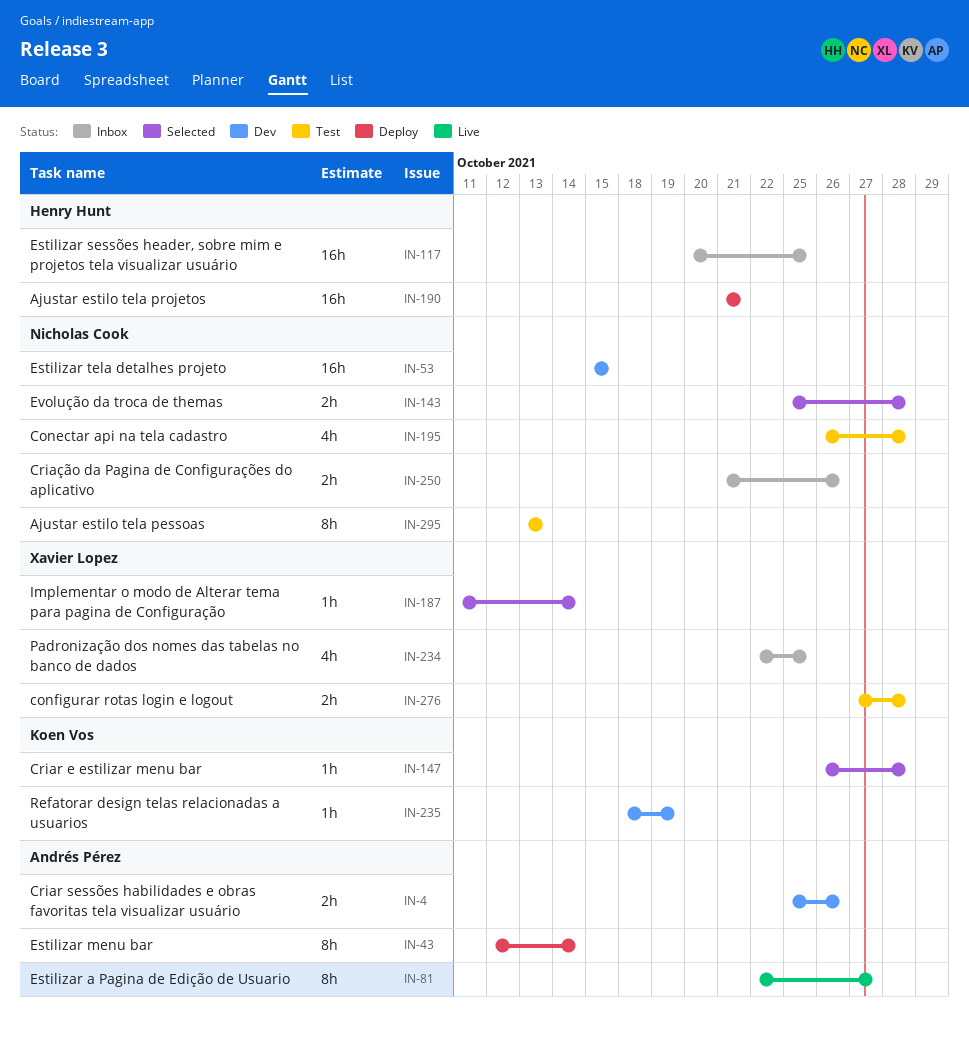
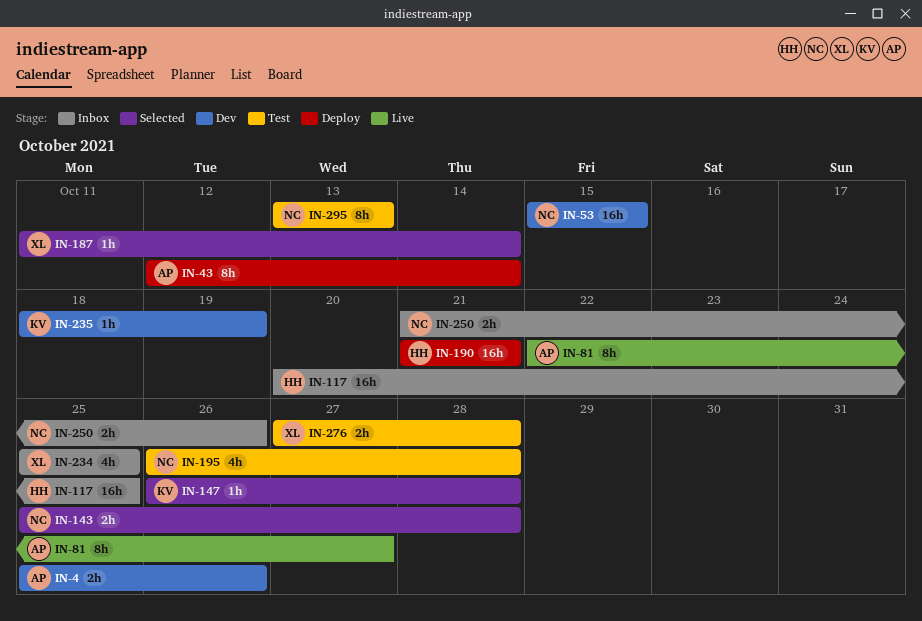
IN-234, start: Oct 22 -> Oct 25

